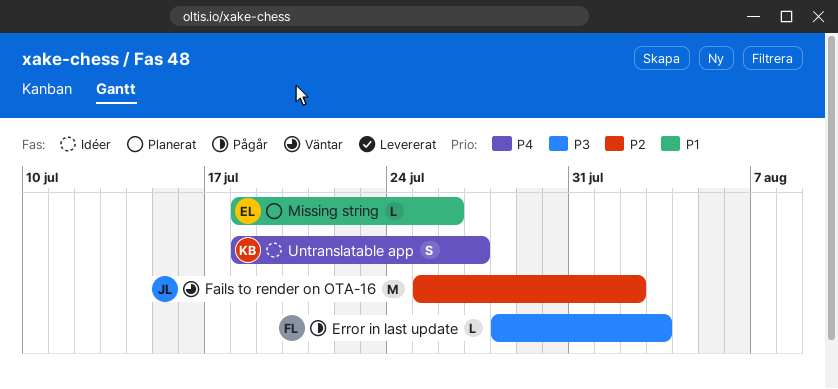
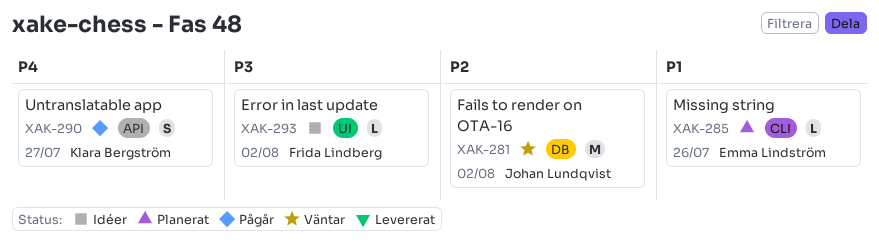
Error in last update, status: Pågår -> Idéer
Error in last update, due: Aug 3 -> Aug 2
Untranslatable app, status: Idéer -> Pågår

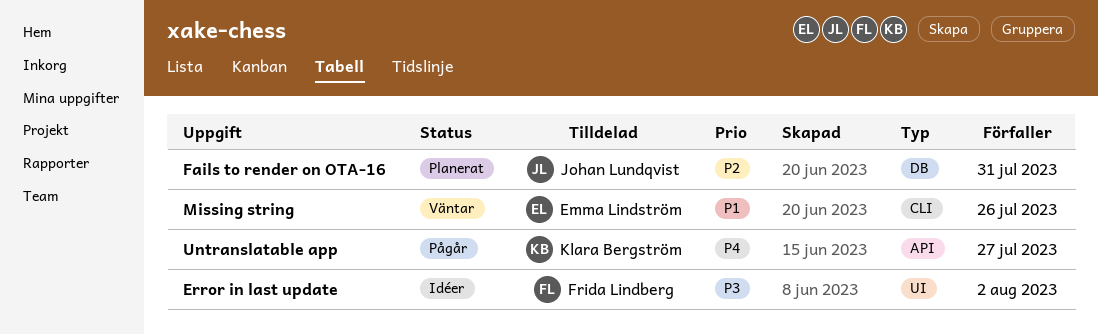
Fails to render on OTA-16, status: Väntar -> Planerat
Fails to render on OTA-16, due: Aug 2 -> Jul 31
Missing string, status: Planerat -> Väntar

